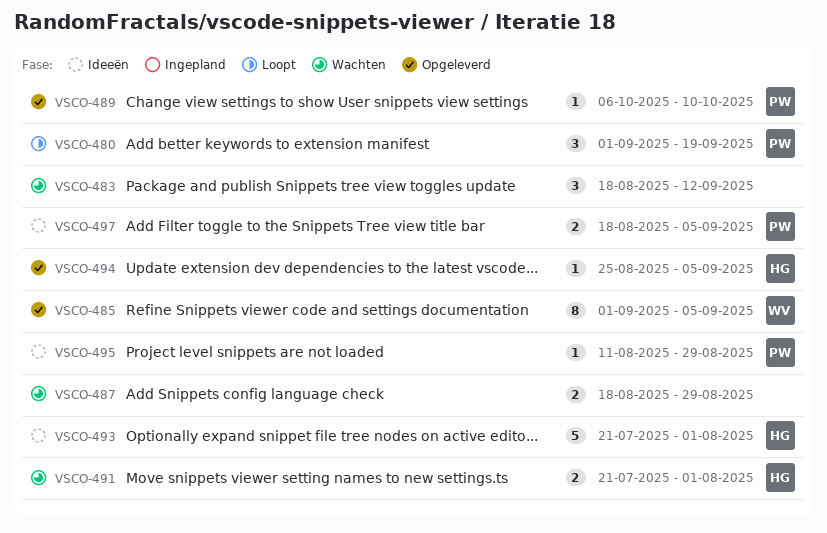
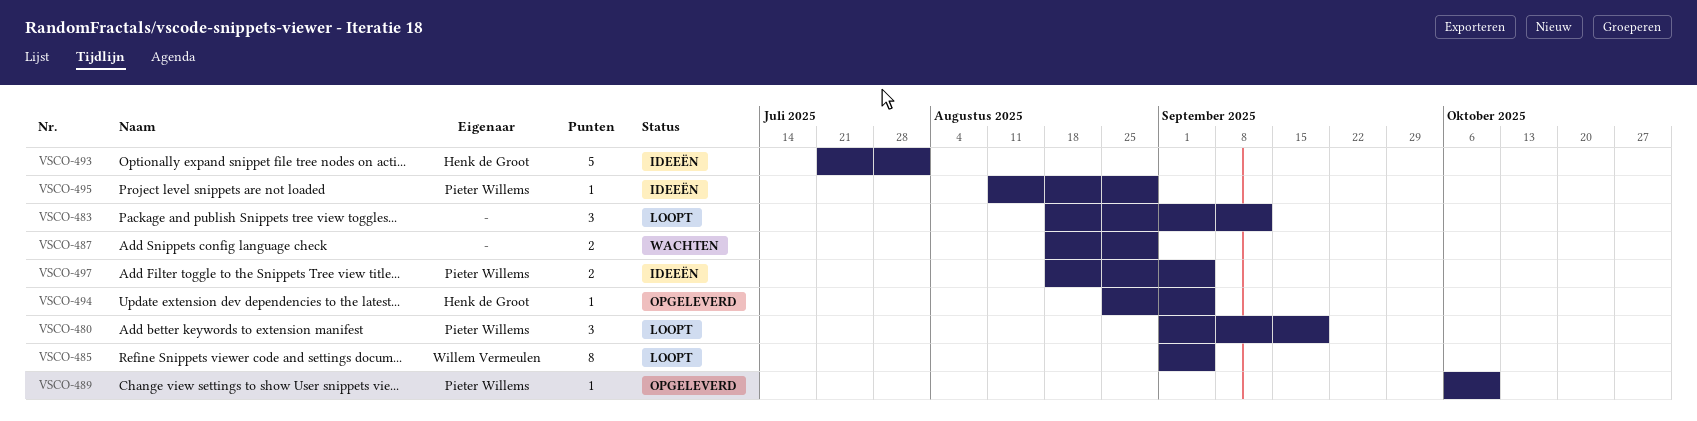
VSCO-483, status: Wachten -> Loopt
VSCO-485, status: Opgeleverd -> Loopt
VSCO-491: present -> none

